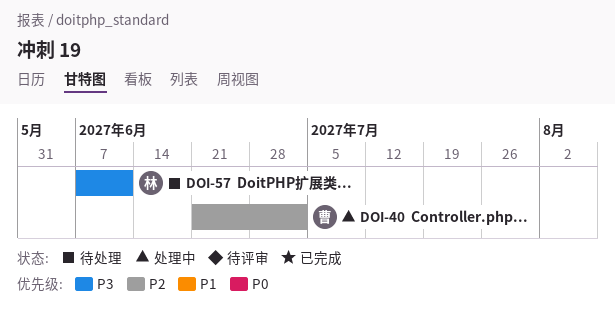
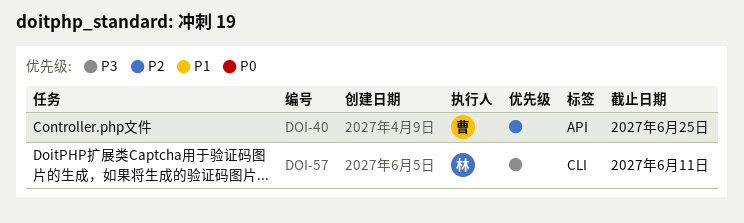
DOI-40, due: Jul 2 -> Jun 25

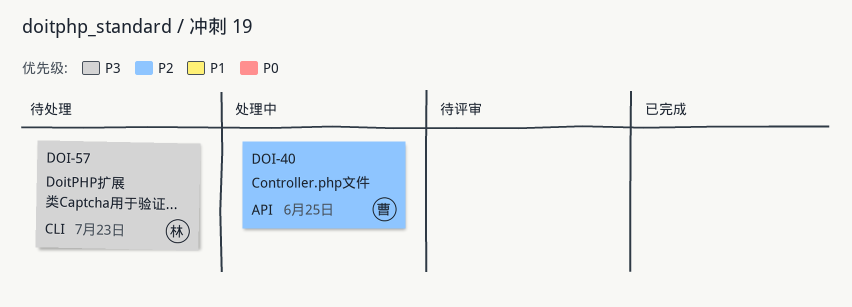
DOI-57, due: Jun 11 -> Jul 23

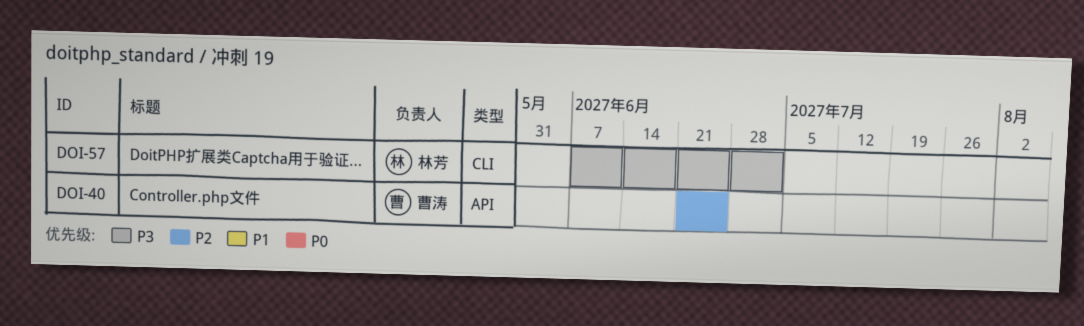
DOI-57, due: Jul 23 -> Jul 2

